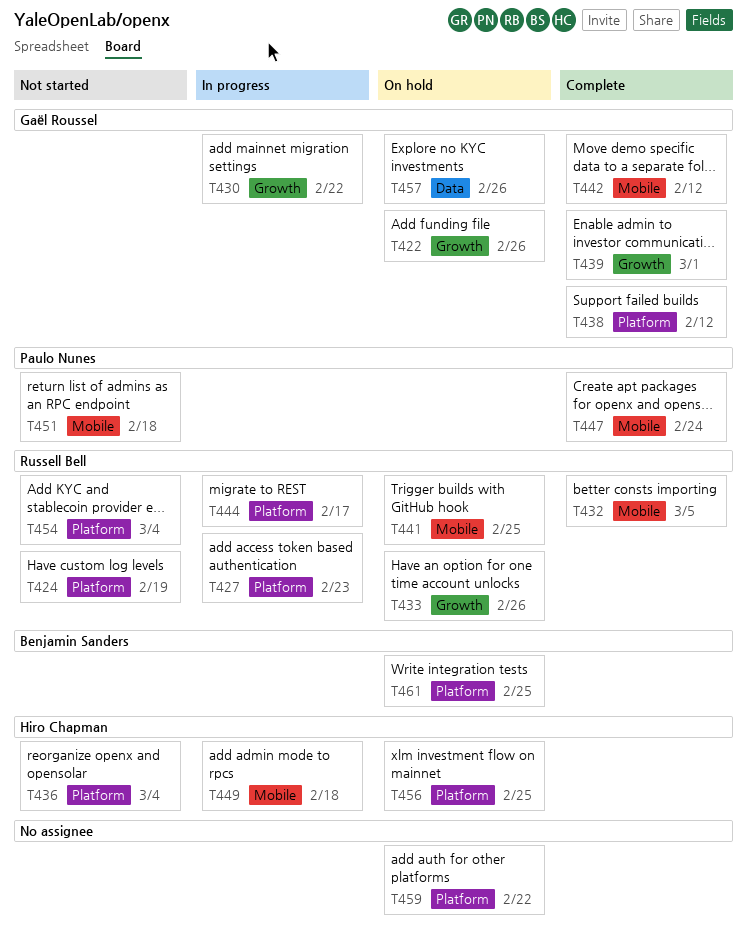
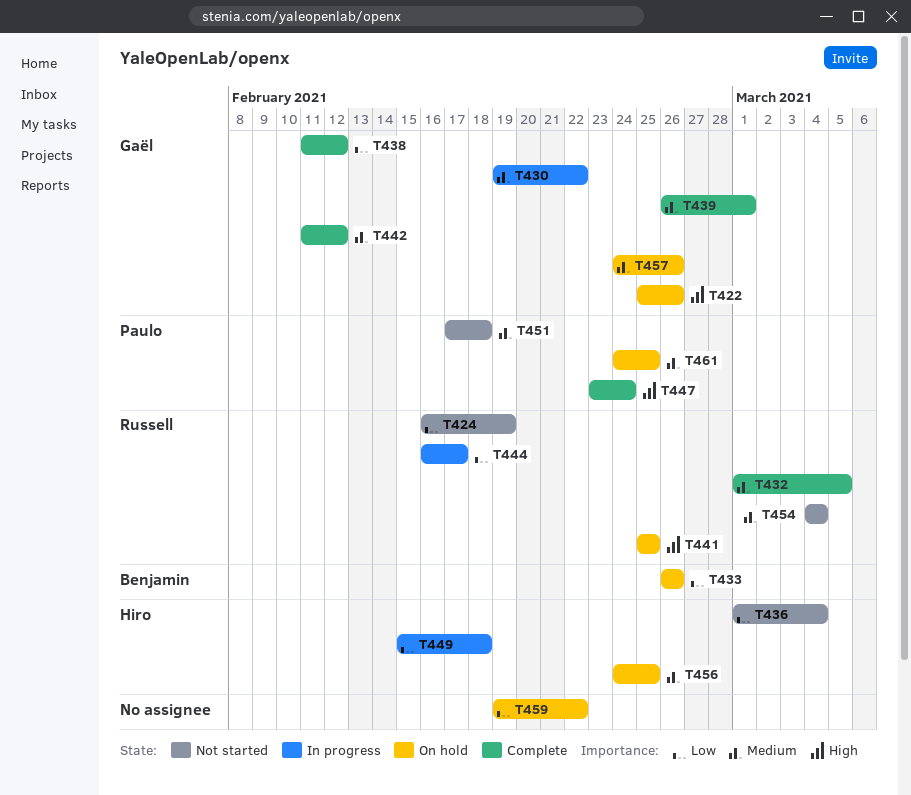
T427: present -> none
T433, owner: Russell Bell -> Benjamin Sanders
T461, owner: Benjamin Sanders -> Paulo Nunes

